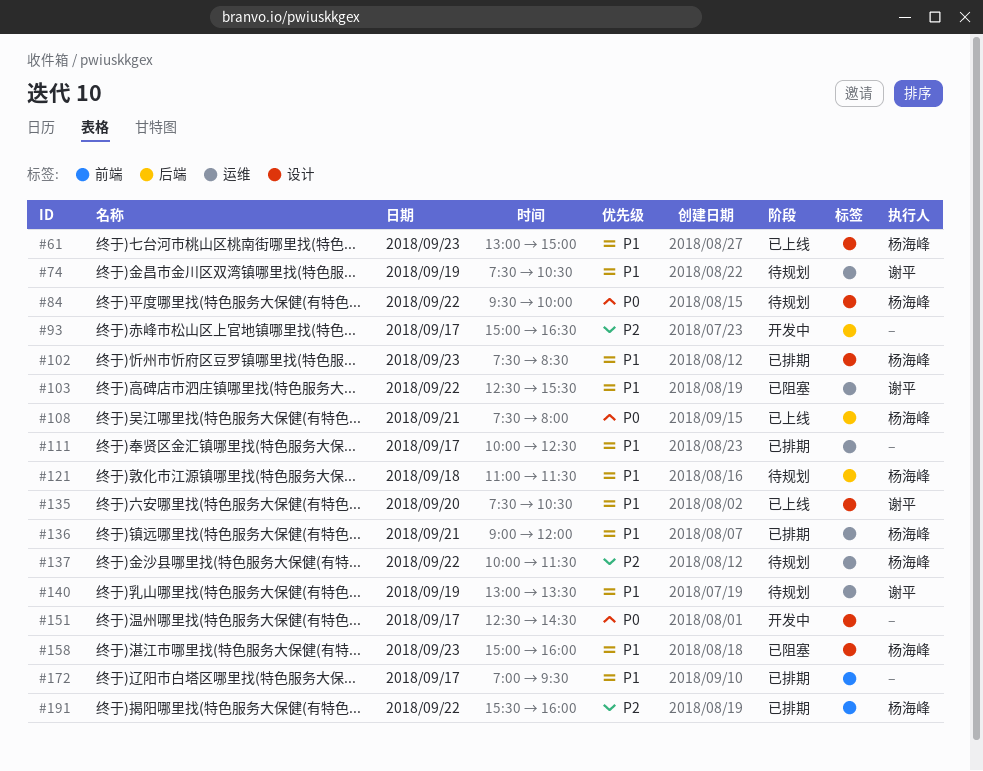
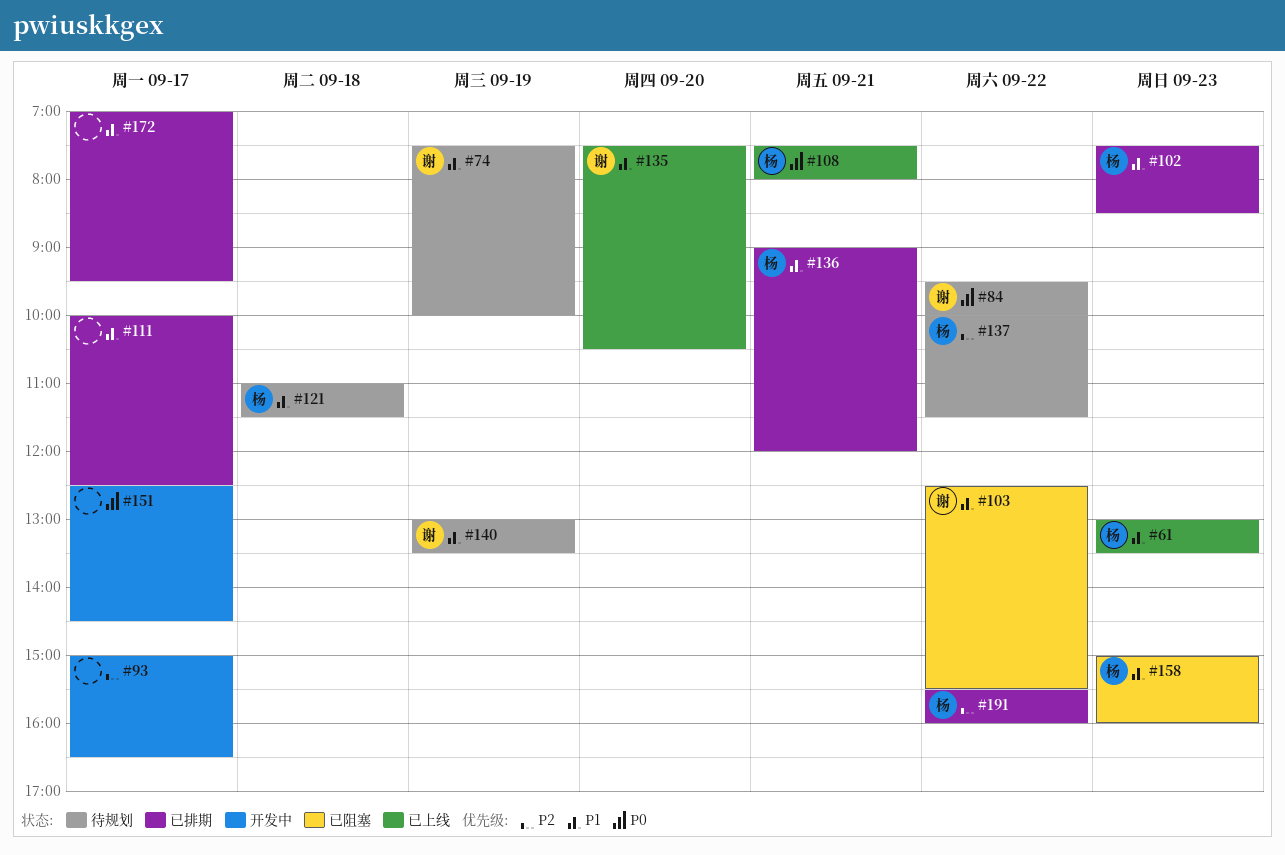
#61, ends: 15:00 -> 13:30
#74, ends: 10:30 -> 10:00
#84, owner: 杨海峰 -> 谢平

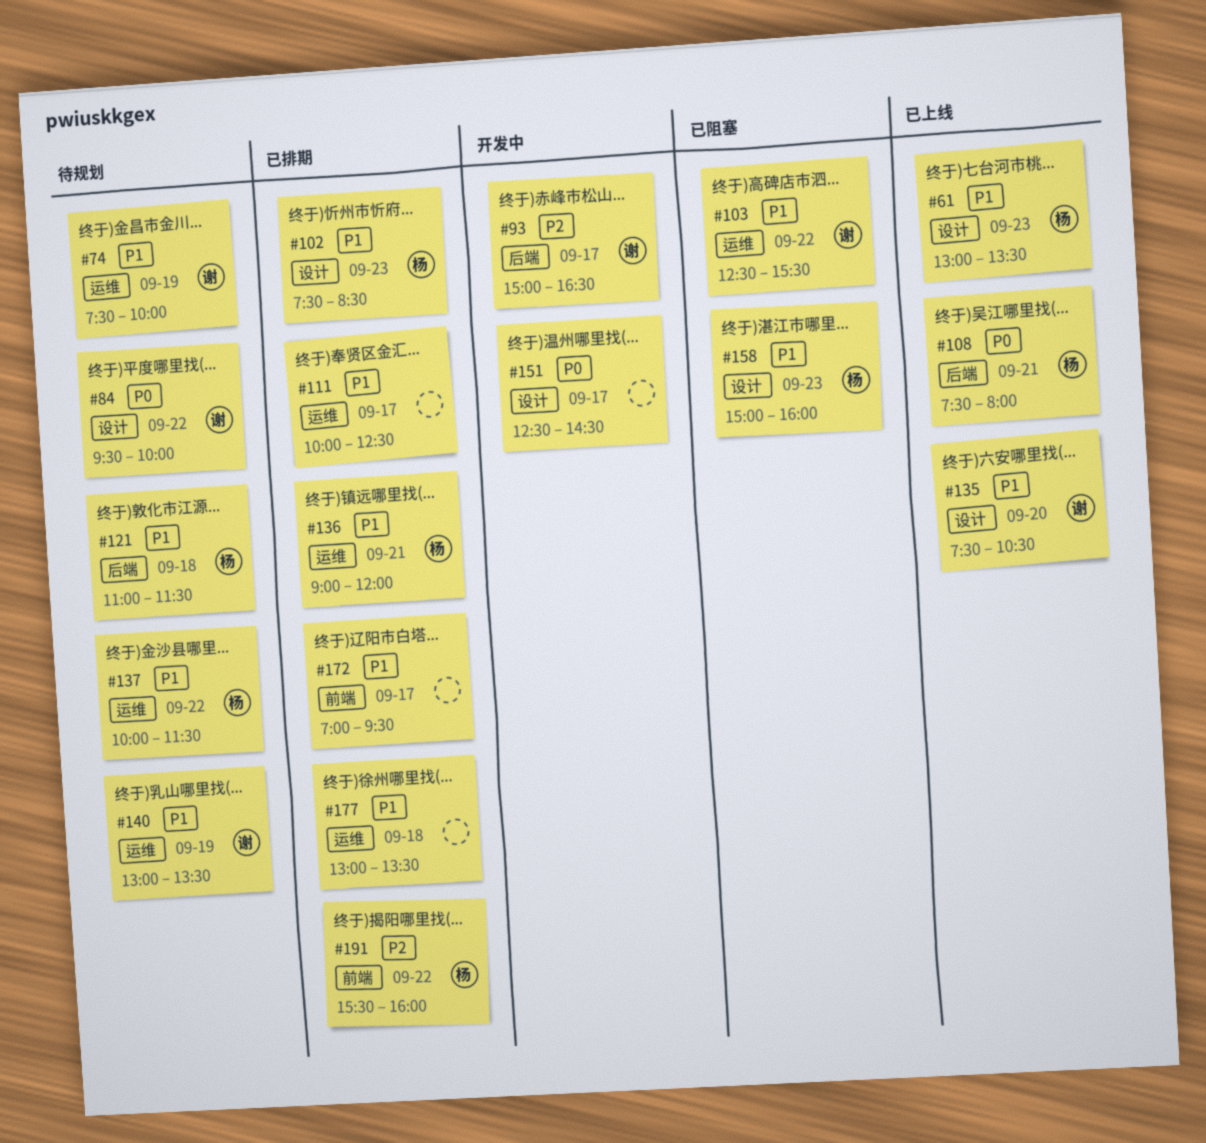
#93, owner: none -> 谢
#137, priority: P2 -> P1
#177: none -> present

